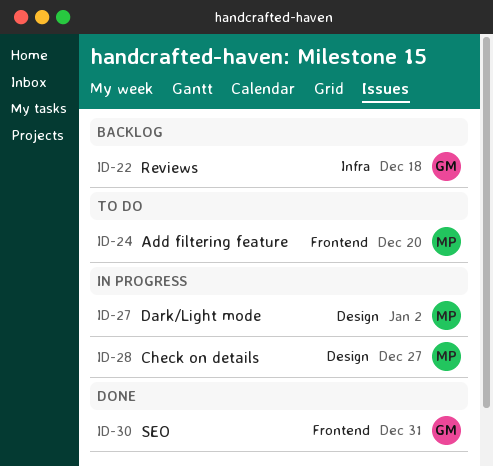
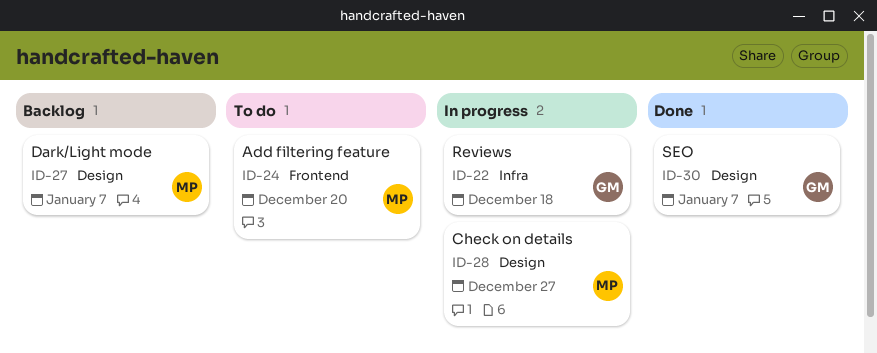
ID-22, status: Backlog -> In progress
ID-27, status: In progress -> Backlog
ID-27, due: Jan 2 -> Jan 7
ID-30, label: Frontend -> Design
ID-30, due: Dec 31 -> Jan 7

